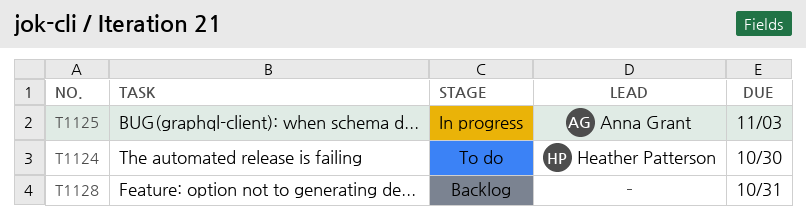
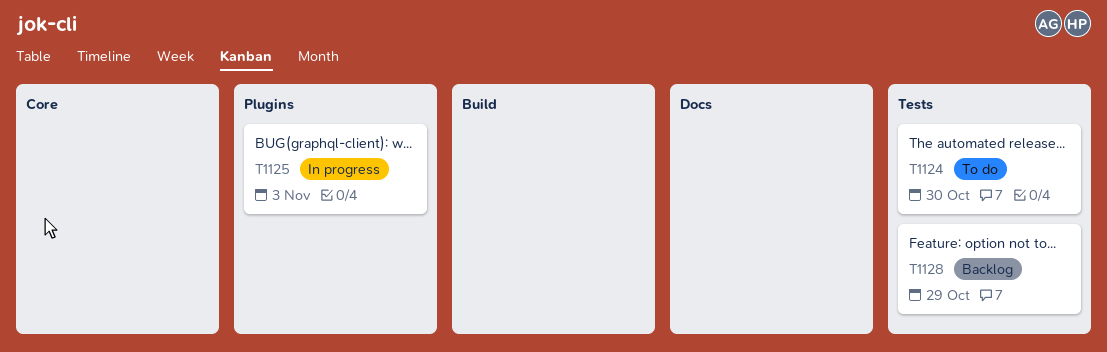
T1128, due: Oct 31 -> Oct 29

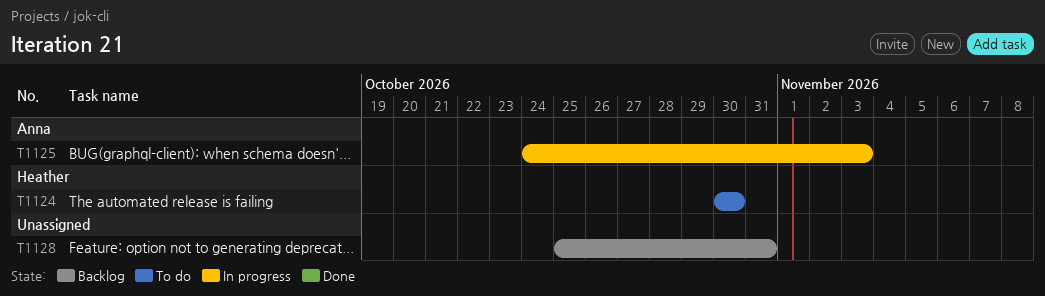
T1128, due: Oct 29 -> Oct 31

